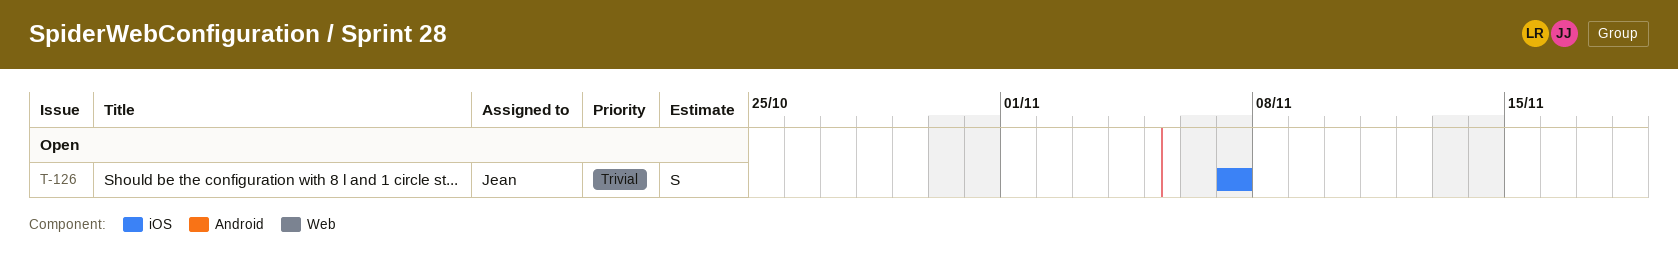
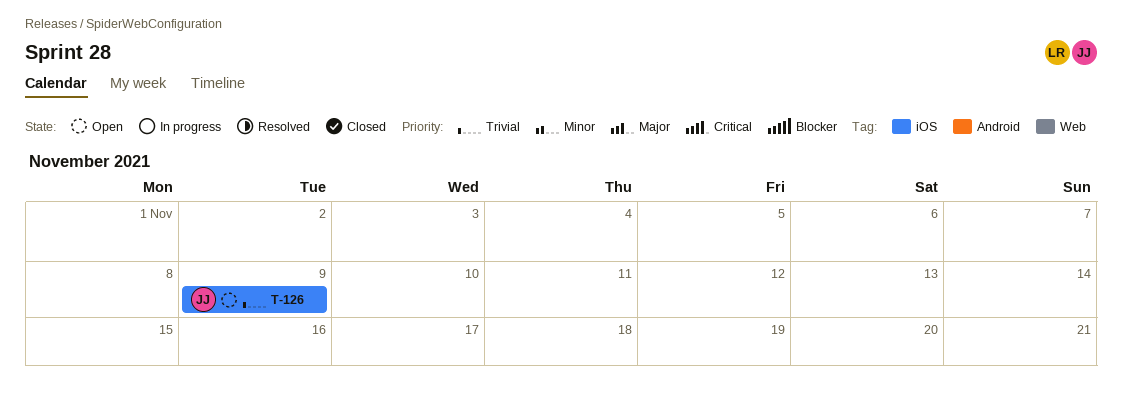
T-126, start: Nov 7 -> Nov 9
T-126, due: Nov 7 -> Nov 9

